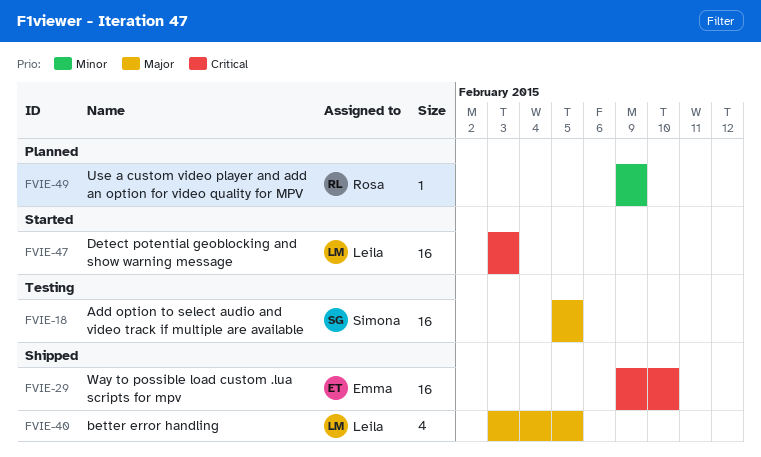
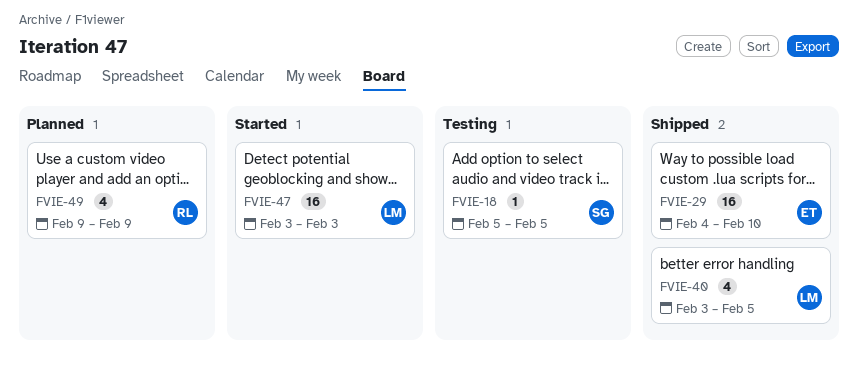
FVIE-18, estimate: 16 -> 1
FVIE-29, start: Feb 9 -> Feb 4
FVIE-49, estimate: 1 -> 4

